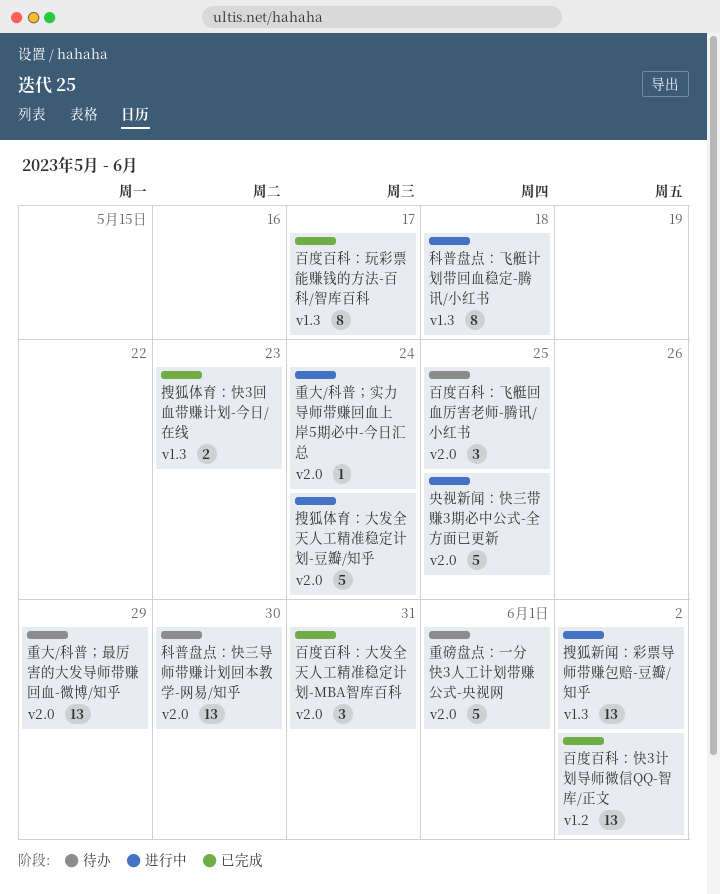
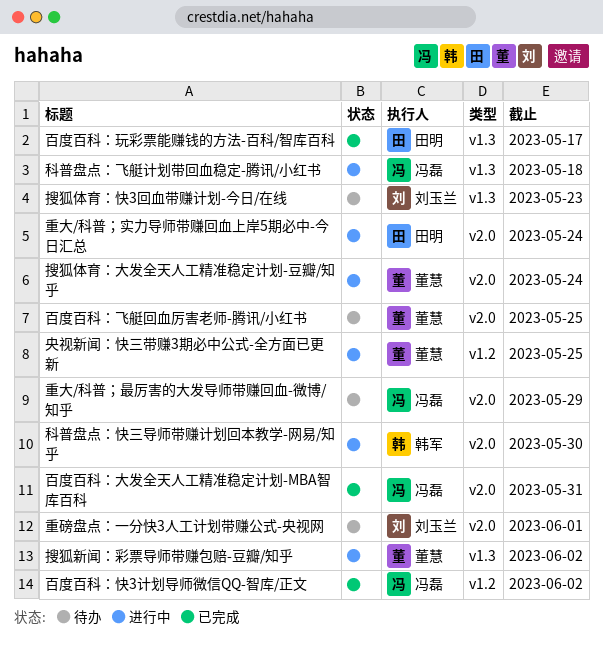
央视新闻：快三带赚3期必中公式-全方面已更新, label: v2.0 -> v1.2
搜狐体育：快3回血带赚计划-今日/在线, status: 已完成 -> 待办
科普盘点：快三导师带赚计划回本教学-网易/知乎, status: 待办 -> 进行中

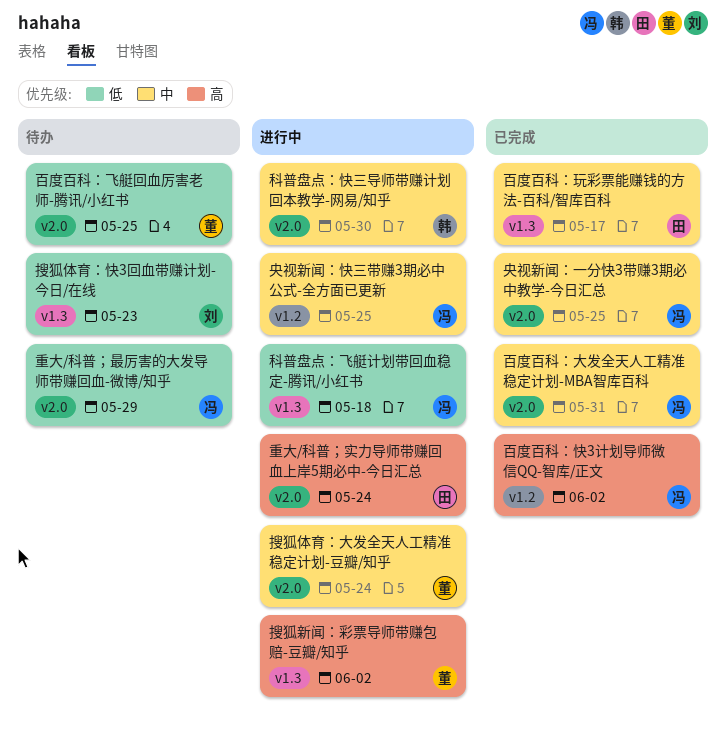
央视新闻：一分快3带赚3期必中教学-今日汇总: none -> present
央视新闻：快三带赚3期必中公式-全方面已更新, owner: 董慧 -> 冯磊
重磅盘点：一分快3人工计划带赚公式-央视网: present -> none

